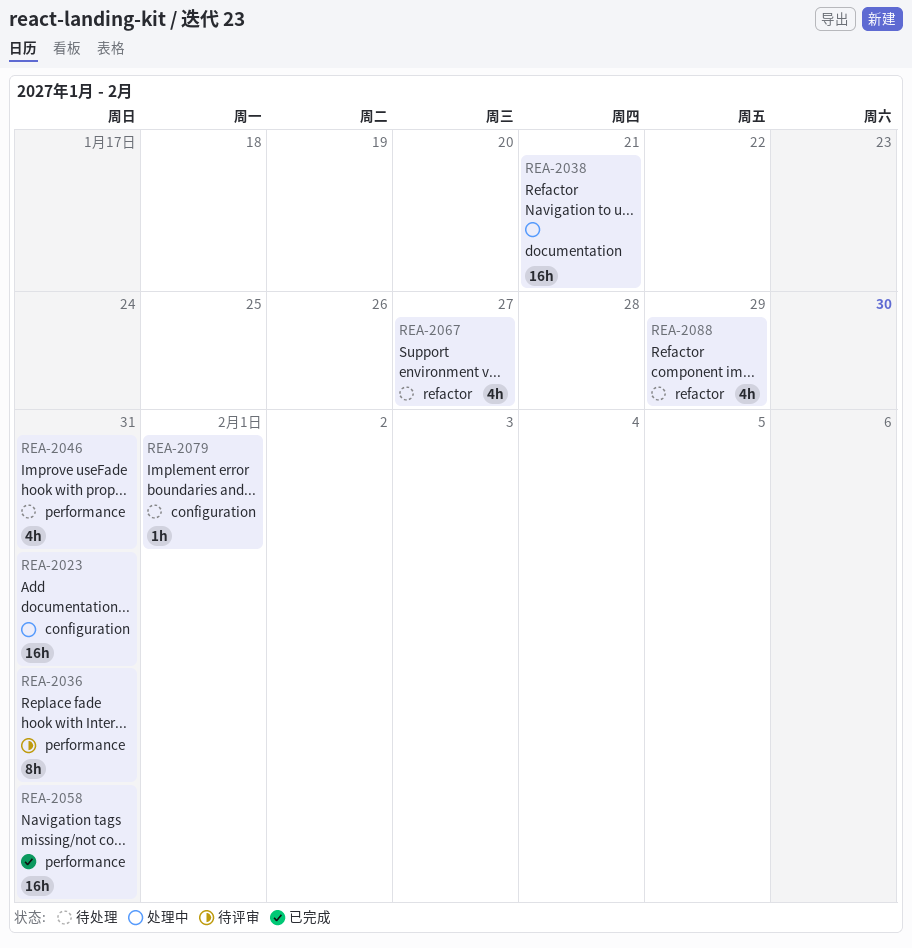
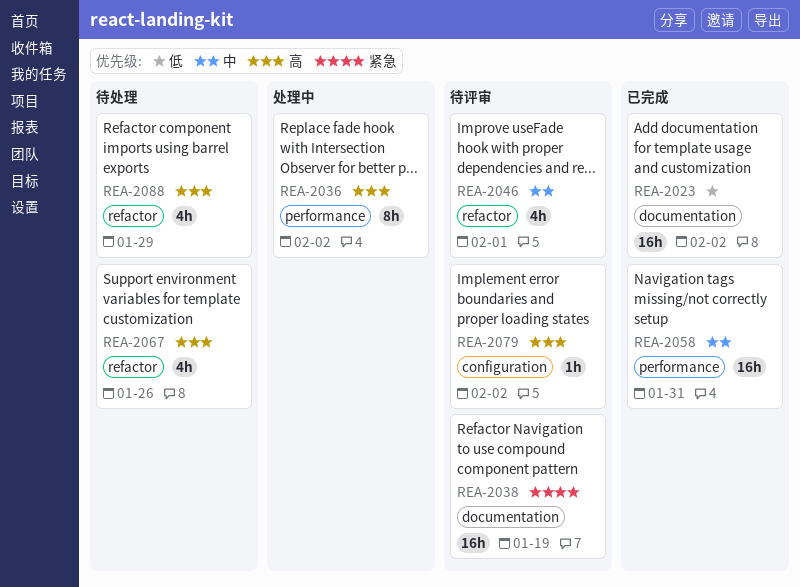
REA-2023, status: 处理中 -> 已完成
REA-2023, label: configuration -> documentation
REA-2023, due: Jan 31 -> Feb 2
REA-2036, status: 待评审 -> 处理中
REA-2036, due: Jan 31 -> Feb 2
REA-2038, status: 处理中 -> 待评审
REA-2038, due: Jan 21 -> Jan 19
REA-2046, status: 待处理 -> 待评审
REA-2046, label: performance -> refactor
REA-2046, due: Jan 31 -> Feb 1
REA-2067, due: Jan 27 -> Jan 26
REA-2079, status: 待处理 -> 待评审
REA-2079, due: Feb 1 -> Feb 2

